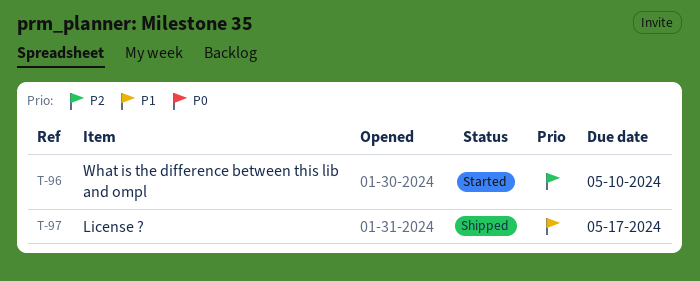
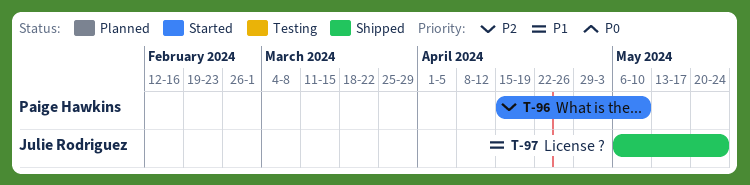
T-97, due: May 17 -> May 24

